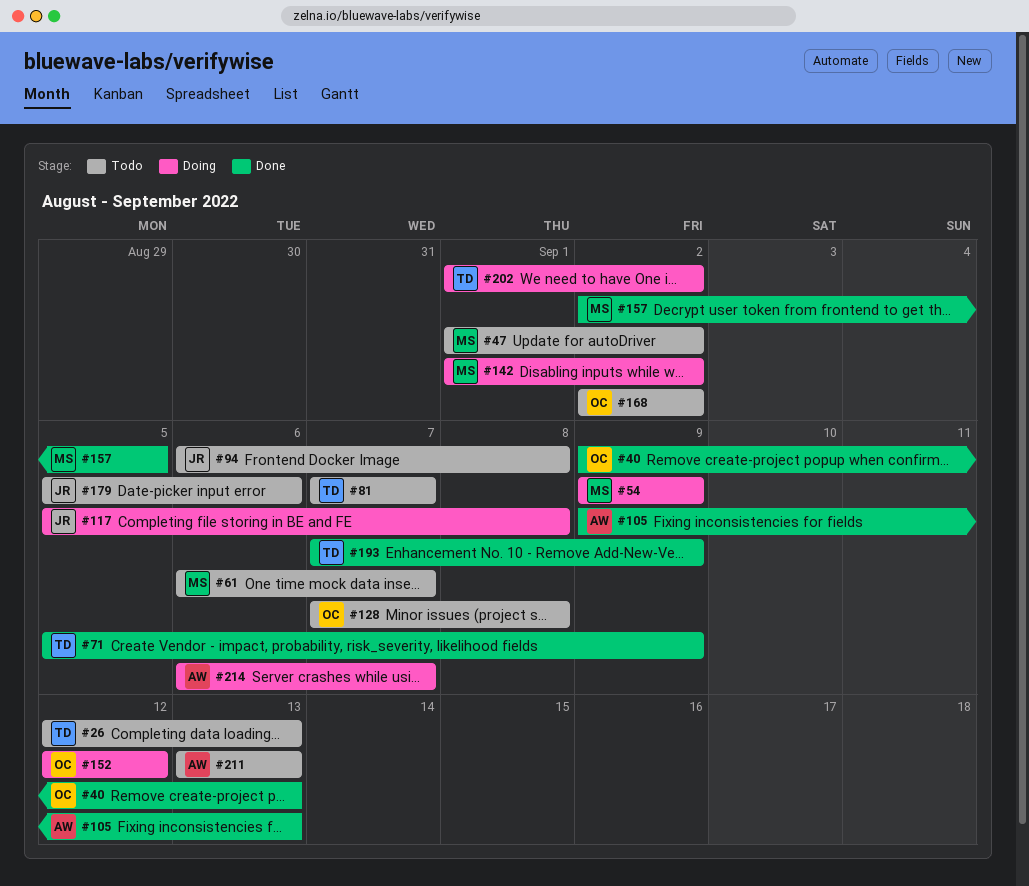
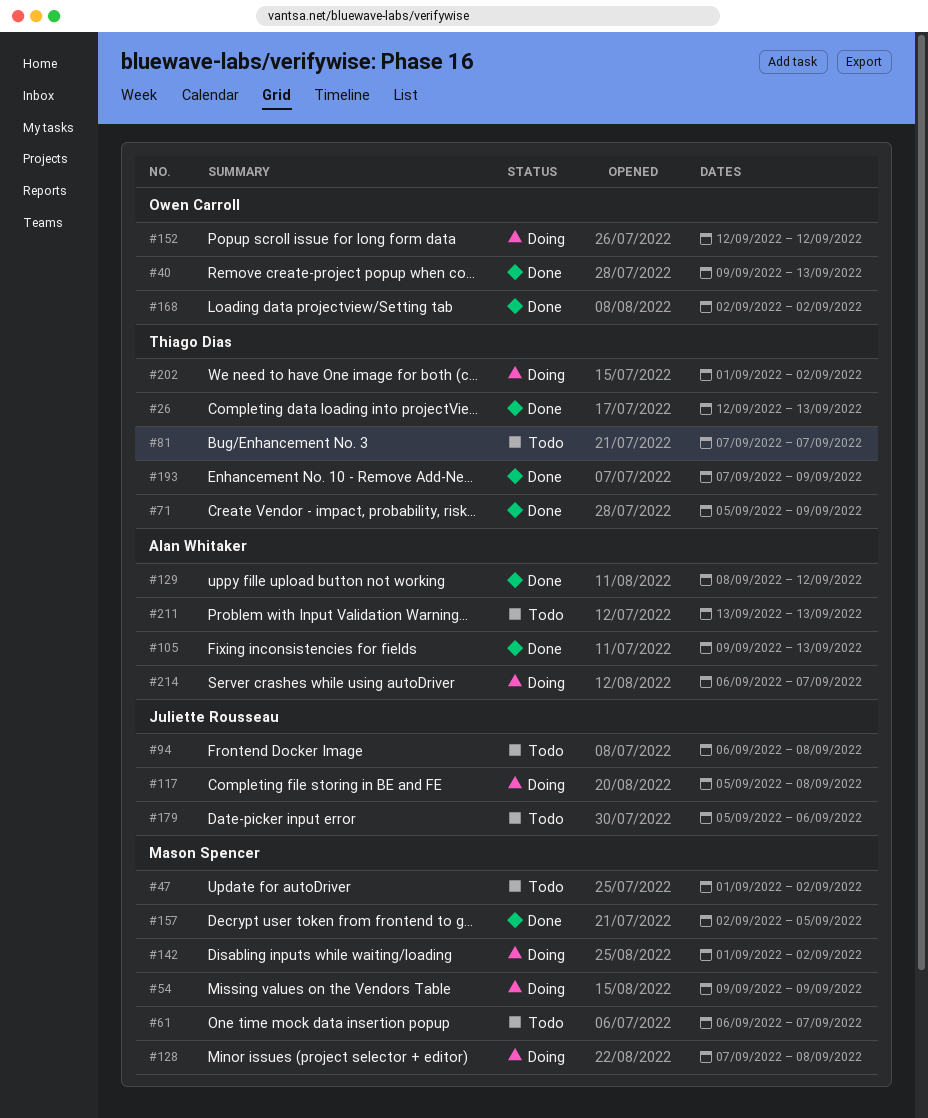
#26, status: Todo -> Done
#128, status: Todo -> Doing
#128, owner: Owen Carroll -> Mason Spencer
#129: none -> present
#168, status: Todo -> Done

